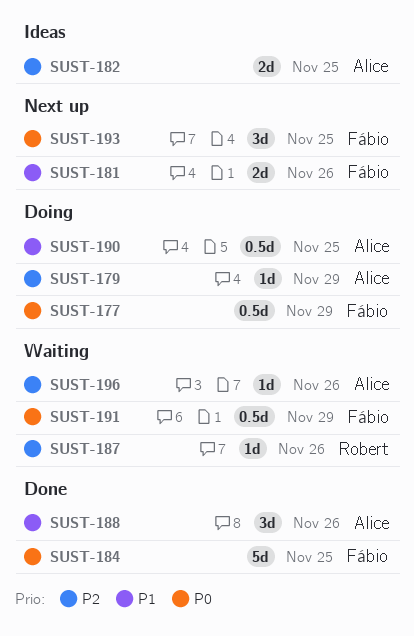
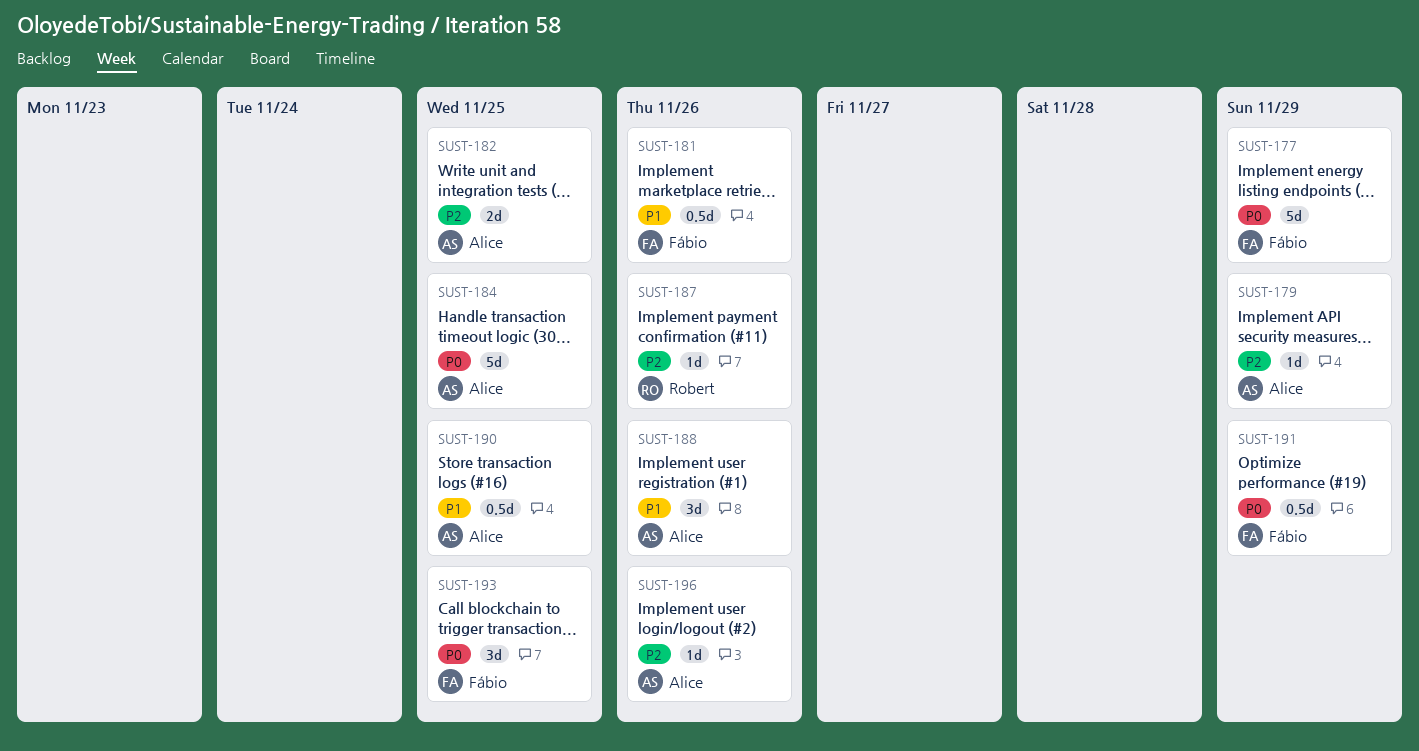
SUST-177, estimate: 0.5d -> 5d
SUST-181, estimate: 2d -> 0.5d
SUST-184, owner: Fábio -> Alice

